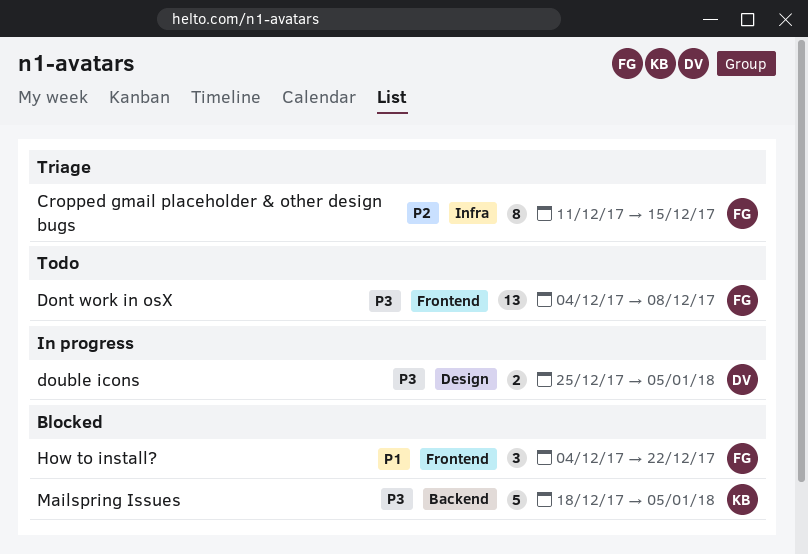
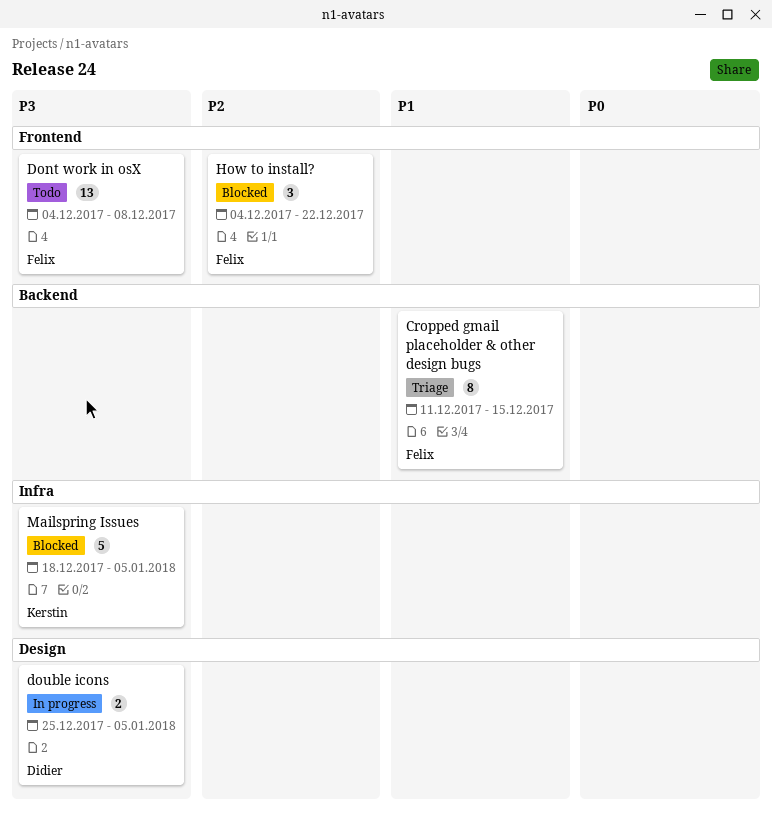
Cropped gmail placeholder & other design bugs, priority: P2 -> P1
Cropped gmail placeholder & other design bugs, label: Infra -> Backend
How to install?, priority: P1 -> P2
Mailspring Issues, label: Backend -> Infra

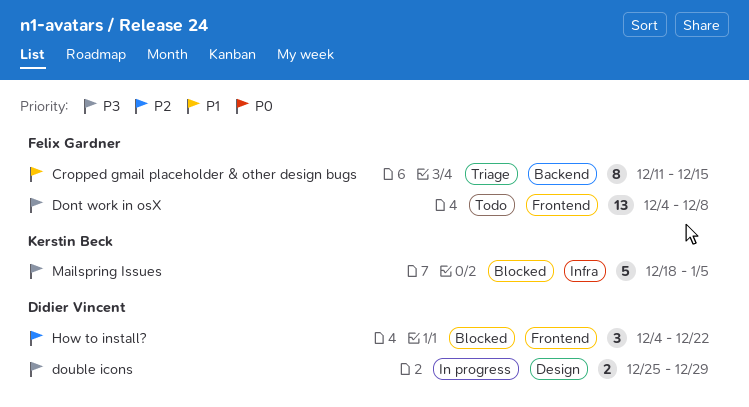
double icons, due: Jan 5 -> Dec 29
How to install?, owner: Felix Gardner -> Didier Vincent

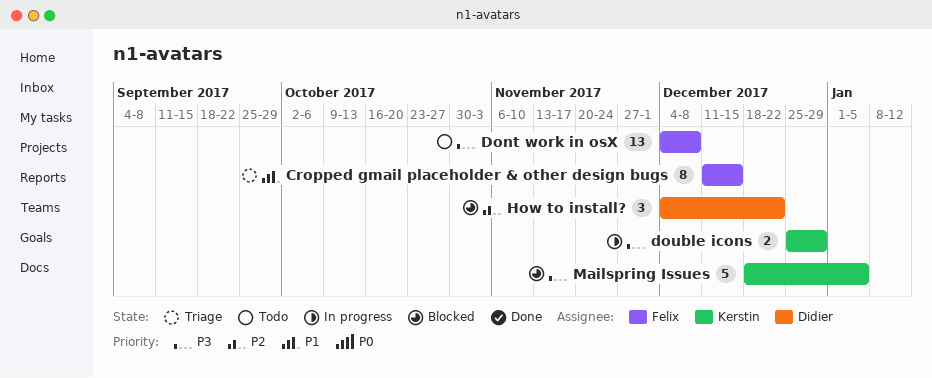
double icons, owner: Didier Vincent -> Kerstin Beck

